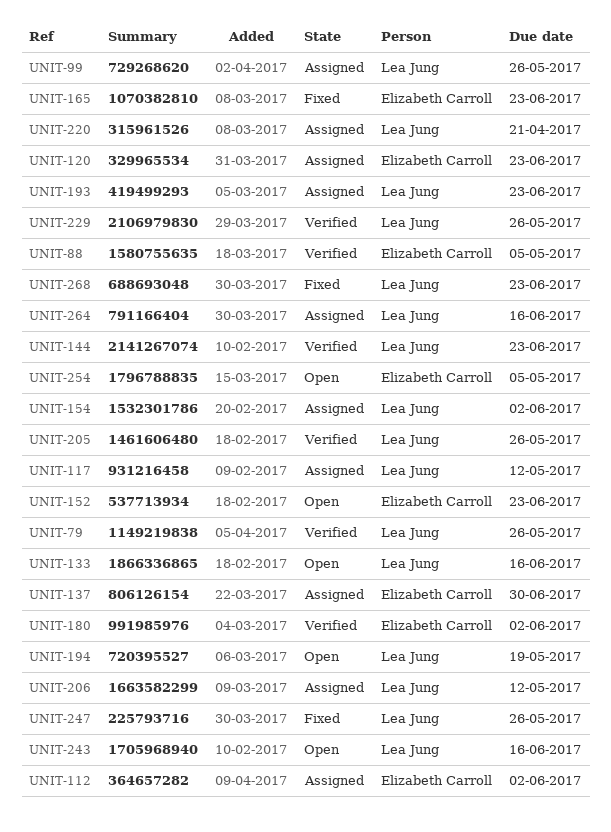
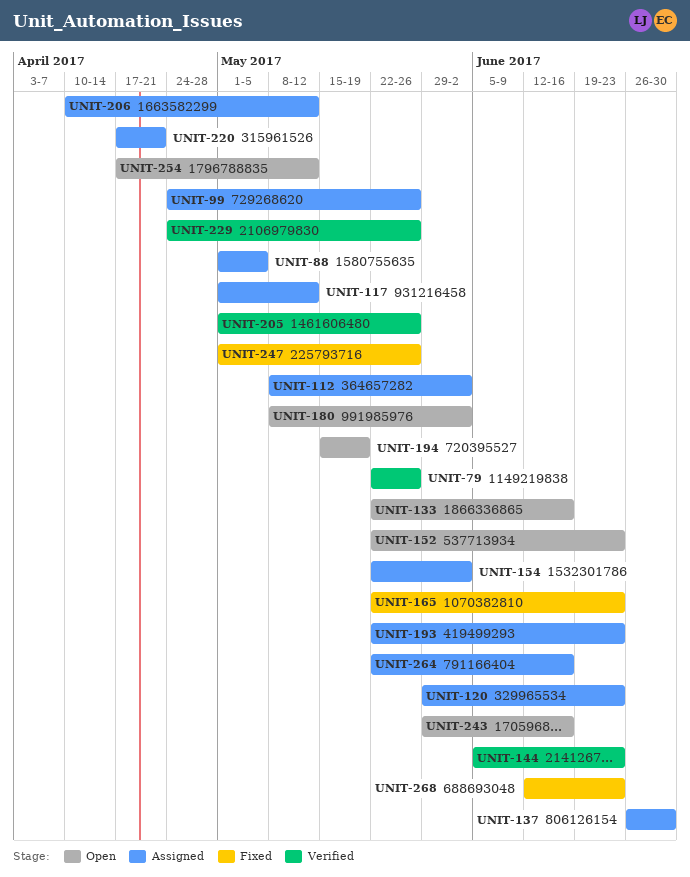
UNIT-88, status: Verified -> Assigned
UNIT-180, status: Verified -> Open
UNIT-254, due: May 5 -> May 12

